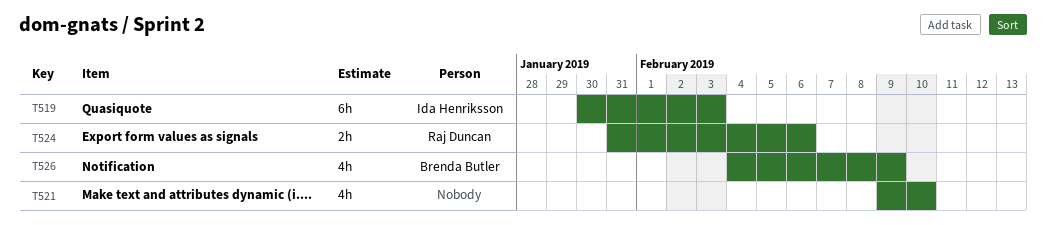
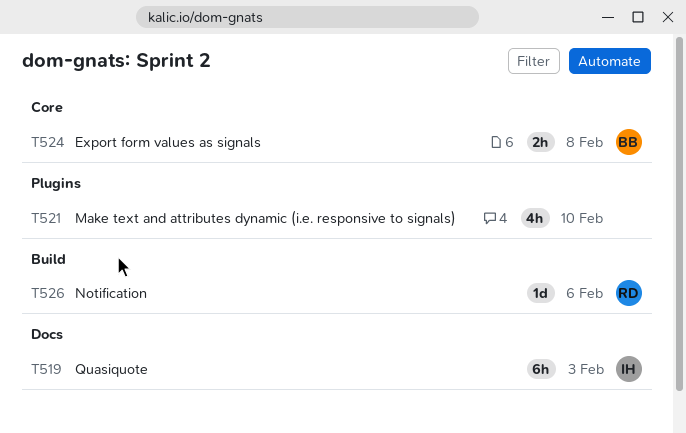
T524, owner: Raj Duncan -> Brenda Butler
T524, due: Feb 6 -> Feb 8
T526, owner: Brenda Butler -> Raj Duncan
T526, estimate: 4h -> 1d
T526, due: Feb 9 -> Feb 6

